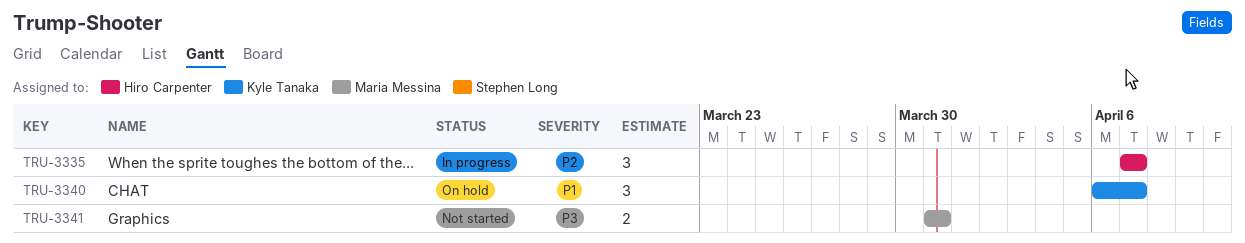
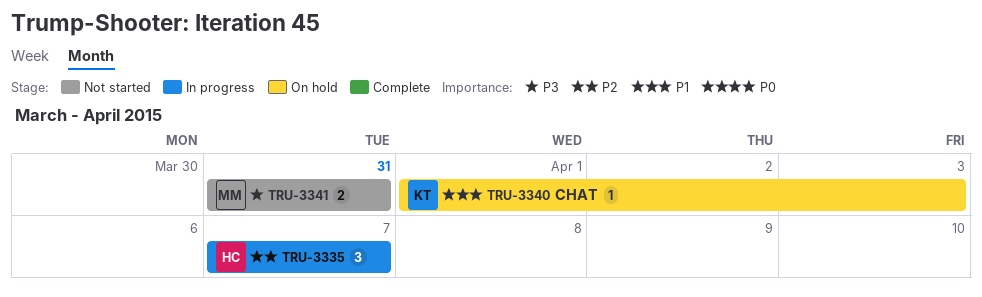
TRU-3340, estimate: 3 -> 1
TRU-3340, start: Apr 6 -> Apr 1
TRU-3340, due: Apr 7 -> Apr 3

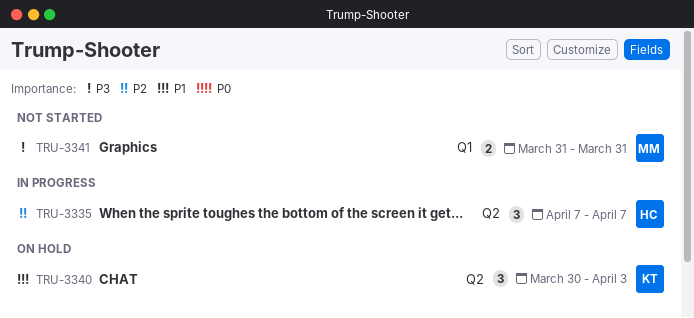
TRU-3340, estimate: 1 -> 3
TRU-3340, start: Apr 1 -> Mar 30

